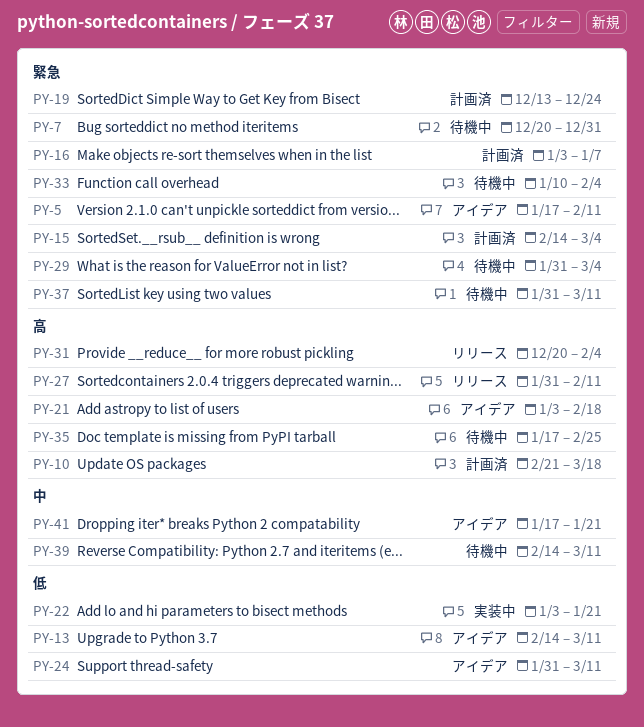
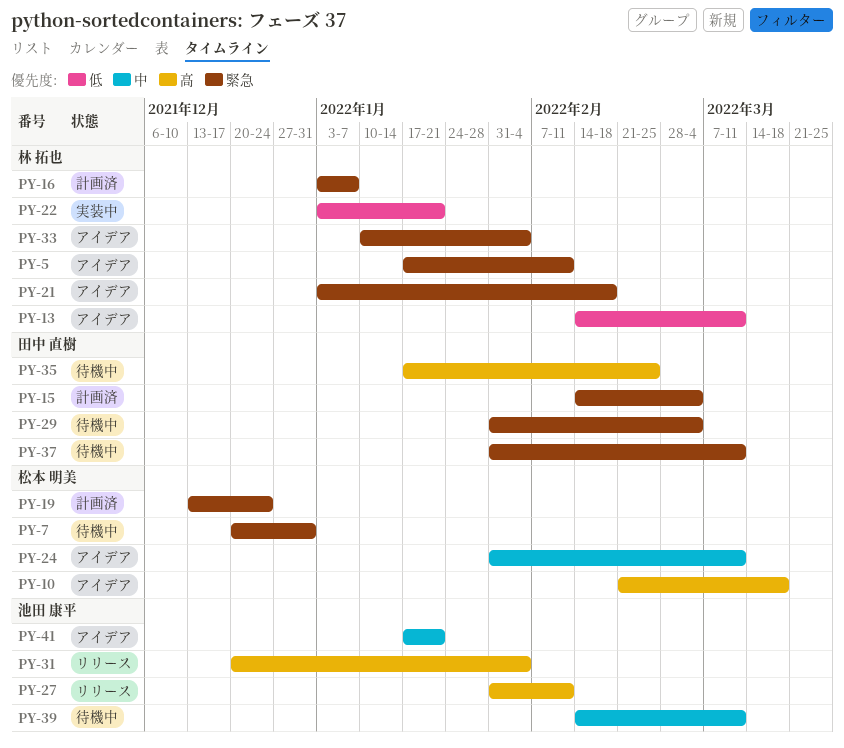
PY-10, status: 計画済 -> アイデア
PY-21, priority: 高 -> 緊急
PY-24, priority: 低 -> 中
PY-33, status: 待機中 -> アイデア

